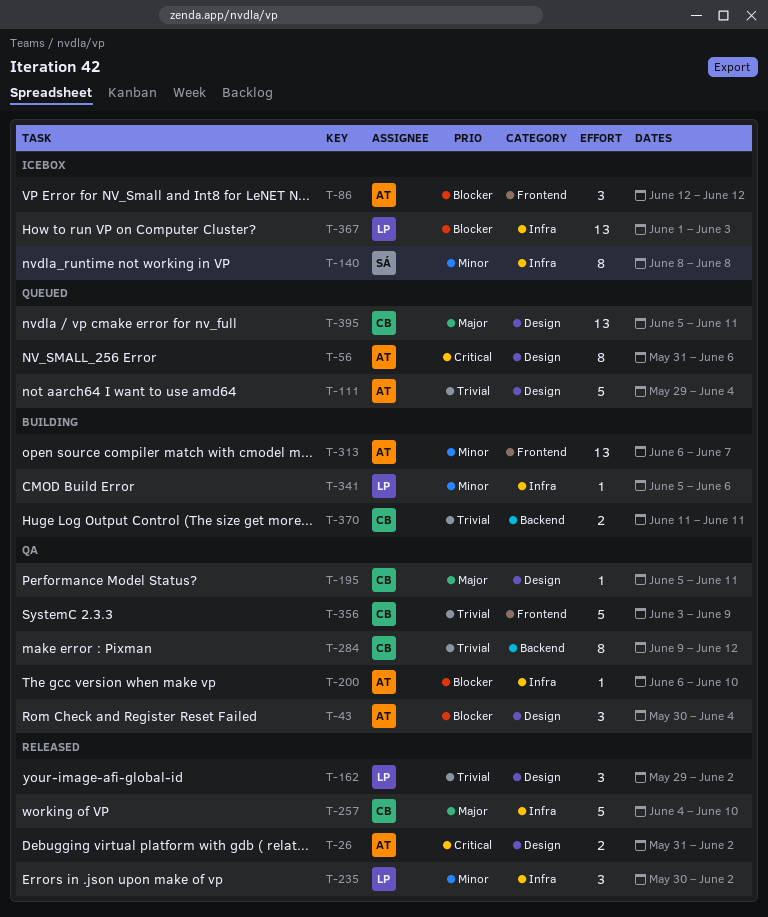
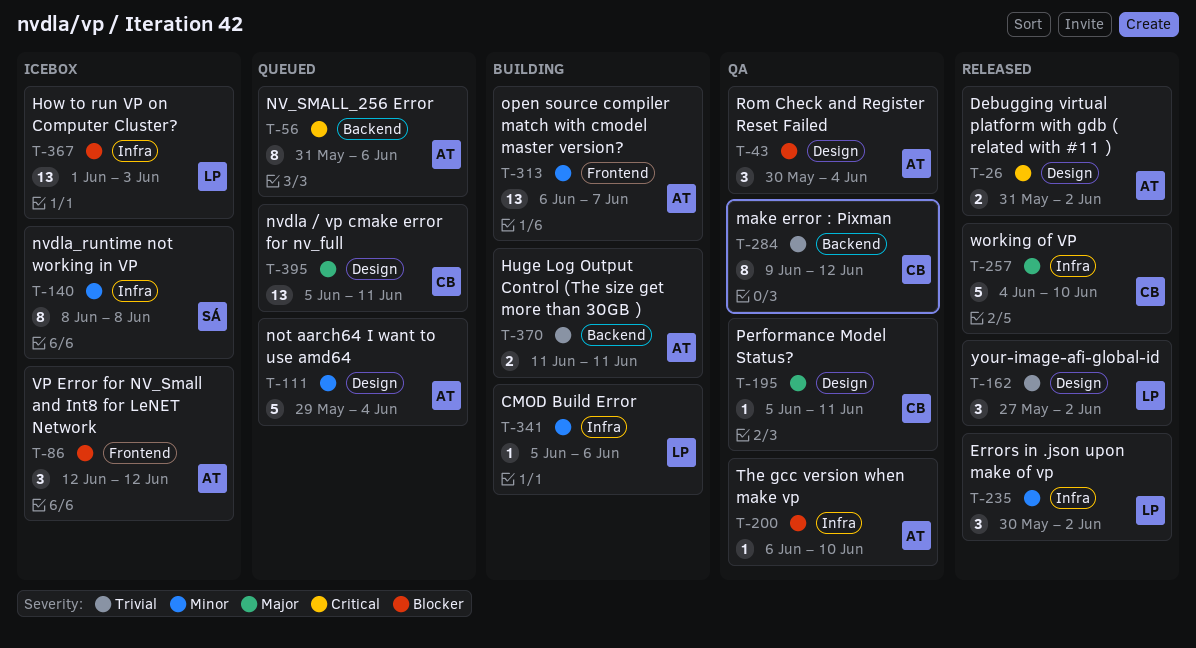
T-56, label: Design -> Backend
T-111, priority: Trivial -> Minor
T-162, start: May 29 -> May 27
T-356: present -> none
T-370, owner: CB -> AT

